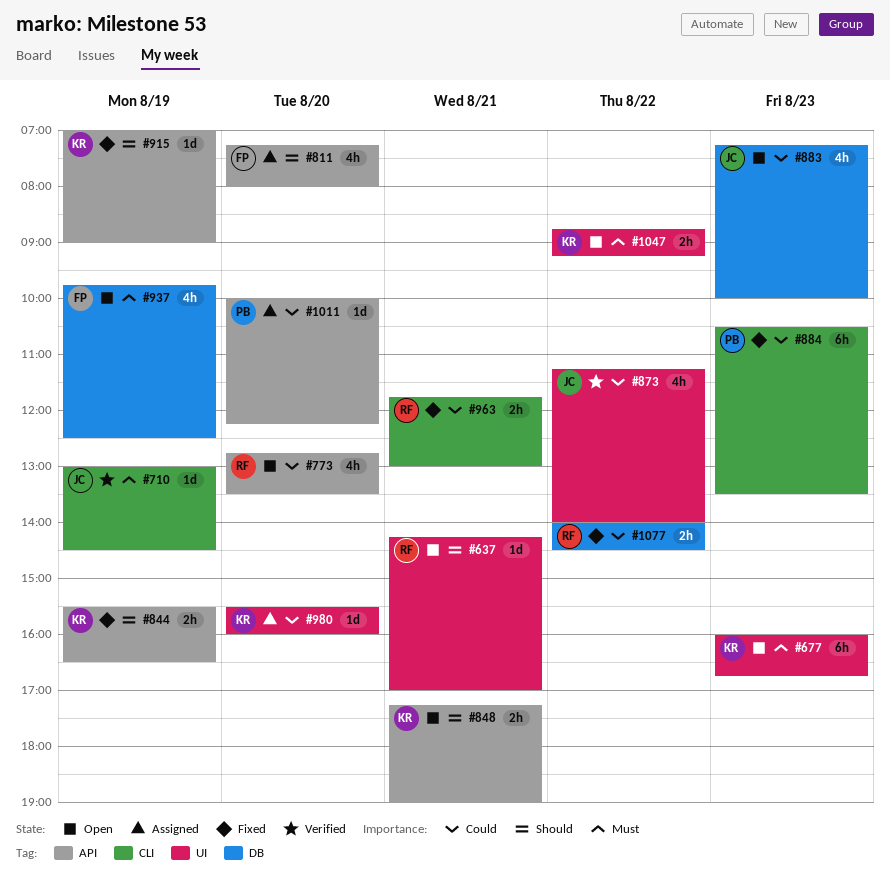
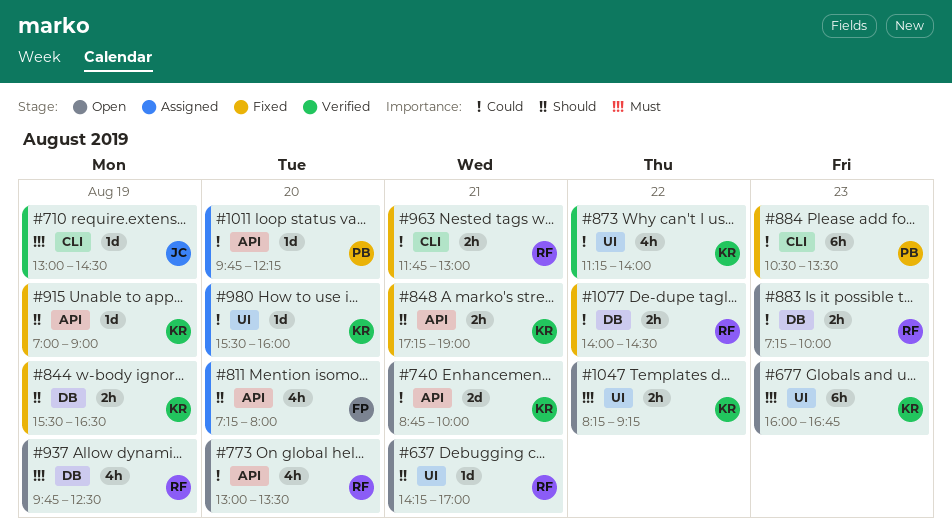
#740: none -> present
#773, begins: 12:45 -> 13:00
#844, label: API -> DB
#848, status: Open -> Fixed
#873, owner: JC -> KR
#883, owner: JC -> RF
#883, estimate: 4h -> 2h
#937, owner: FP -> RF
#1011, begins: 10:00 -> 09:45
#1047, begins: 08:45 -> 08:15

